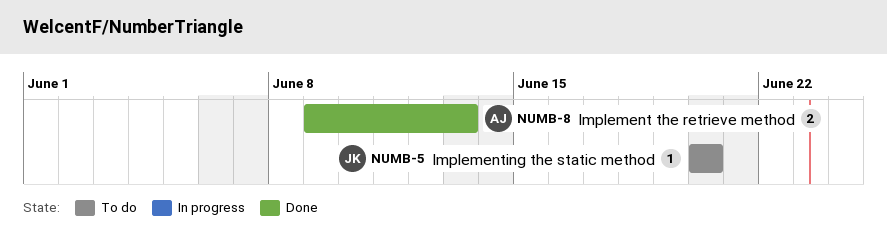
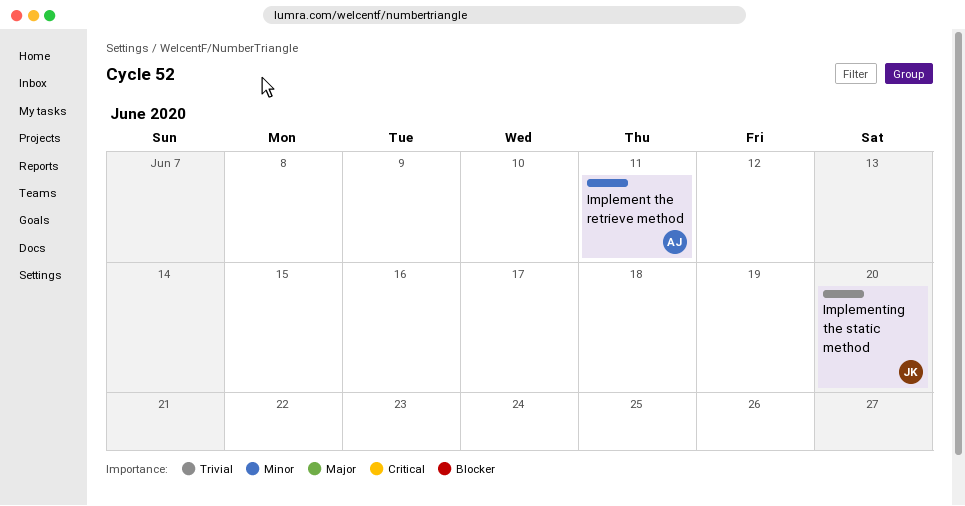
Implement the retrieve method, due: Jun 13 -> Jun 11

